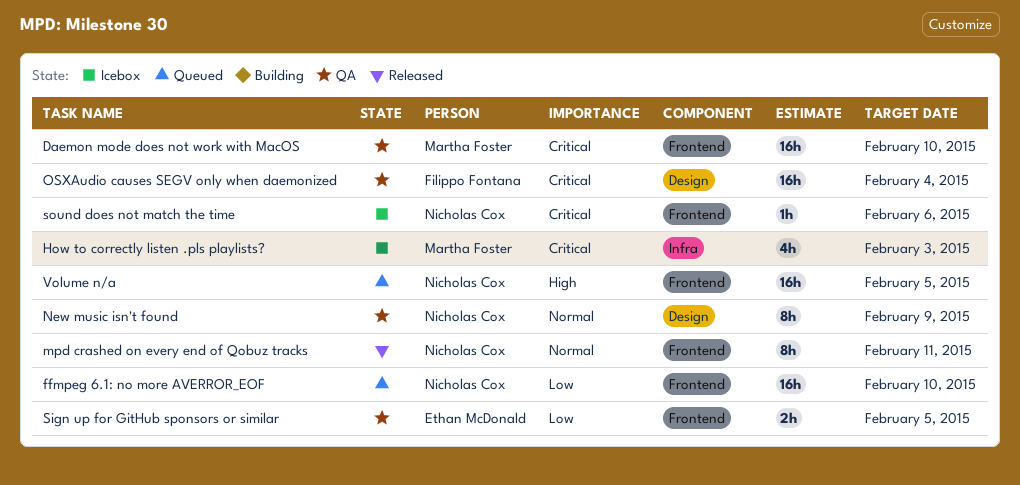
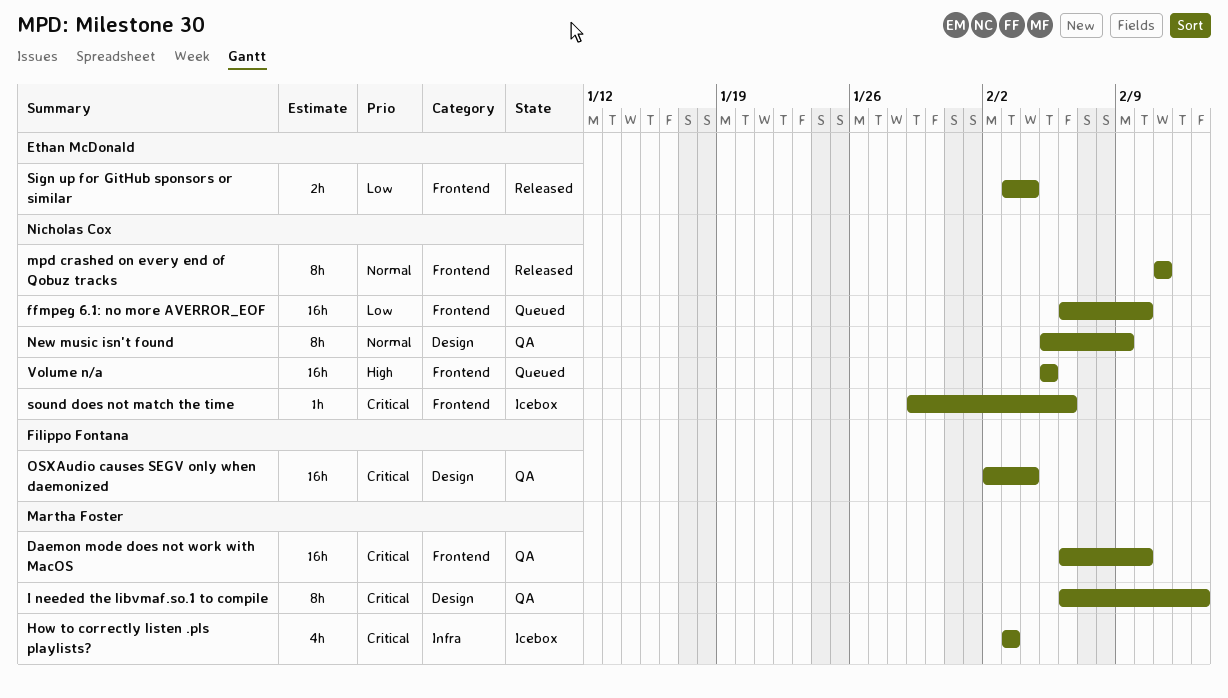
I needed the libvmaf.so.1 to compile: none -> present
Sign up for GitHub sponsors or similar, status: QA -> Released
Sign up for GitHub sponsors or similar, due: Feb 5 -> Feb 4

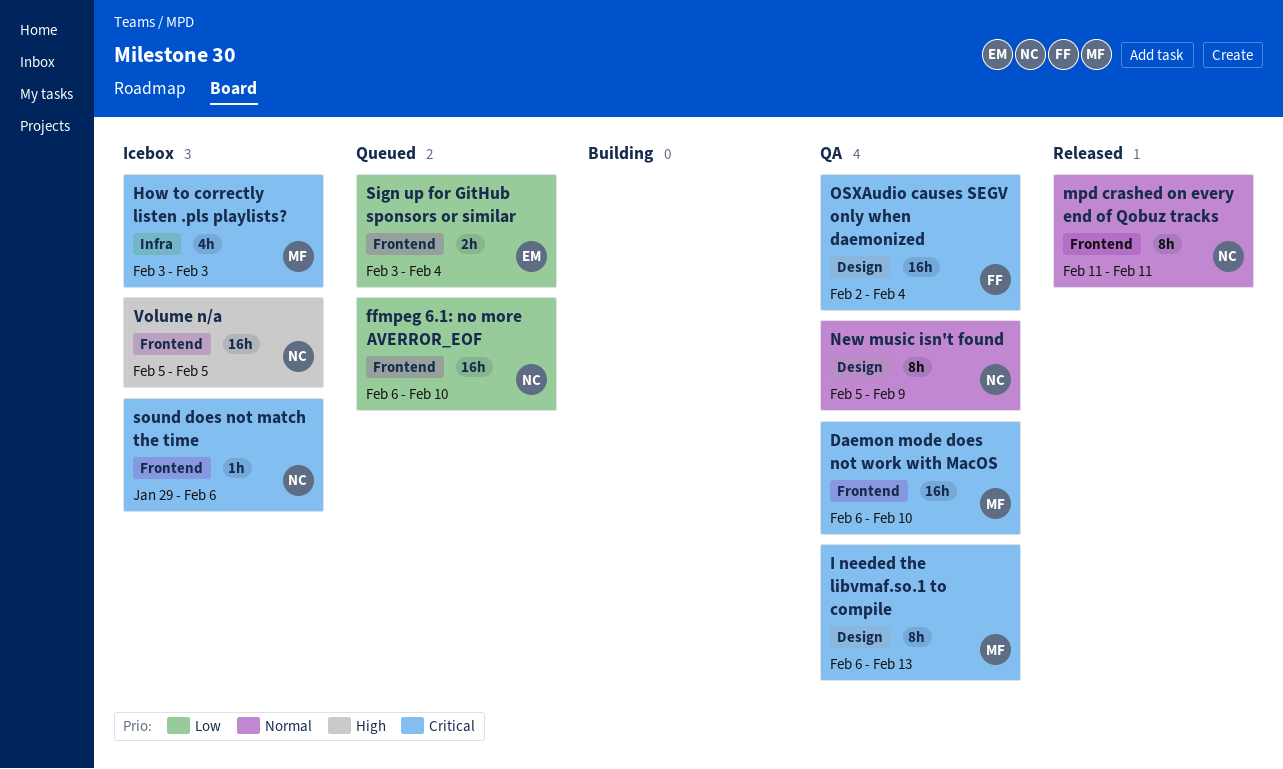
Sign up for GitHub sponsors or similar, status: Released -> Queued
Volume n/a, status: Queued -> Icebox

